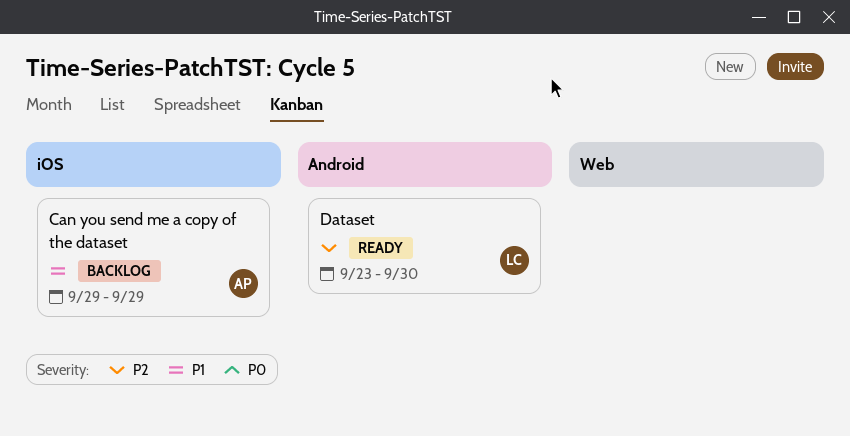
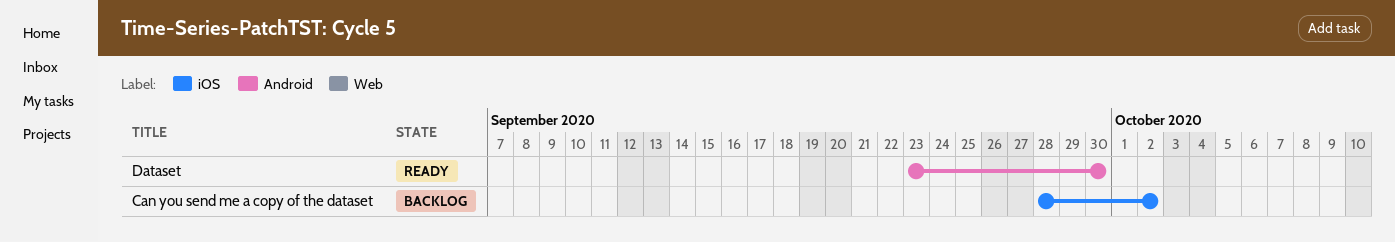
Can you send me a copy of the dataset, start: Sep 29 -> Sep 28
Can you send me a copy of the dataset, due: Sep 29 -> Oct 2

